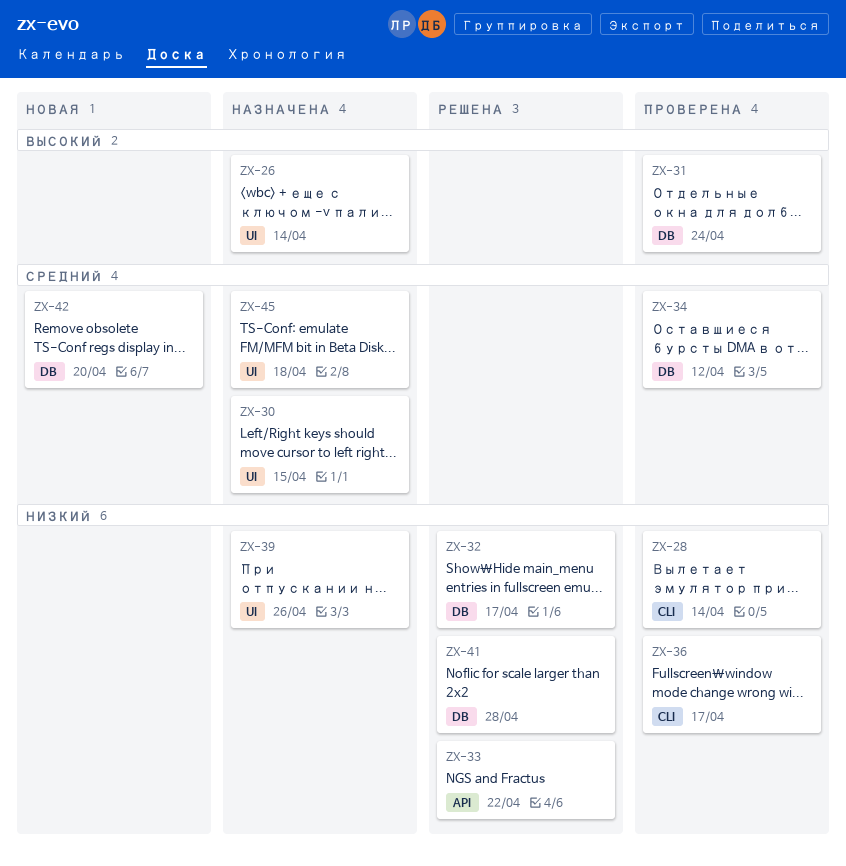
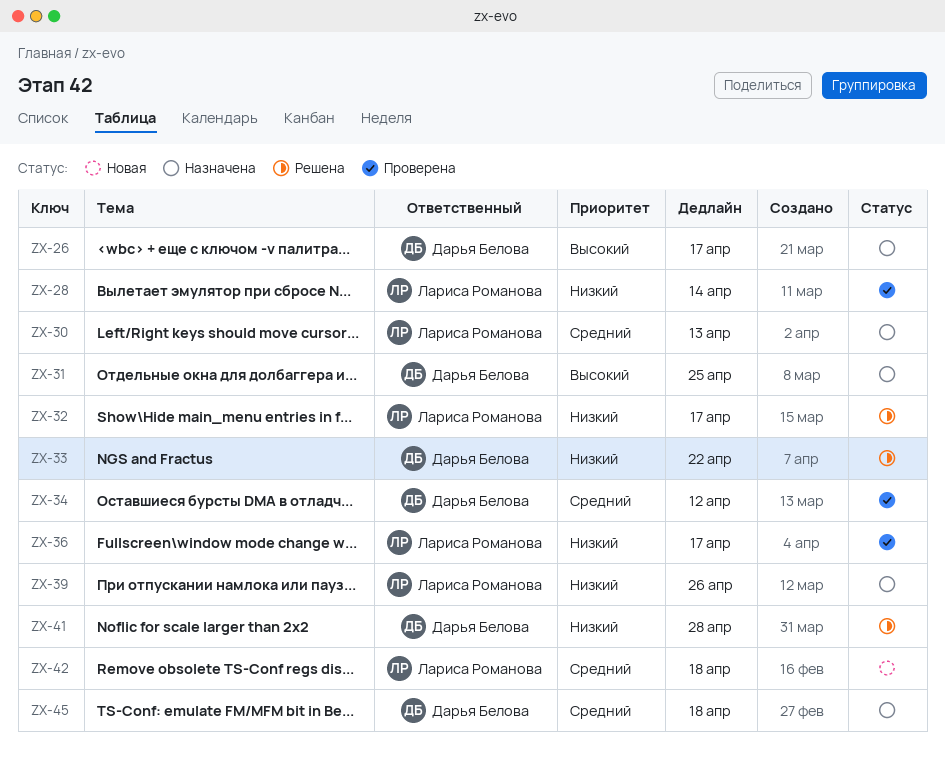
ZX-26, due: Apr 14 -> Apr 17
ZX-30, due: Apr 15 -> Apr 13
ZX-31, status: Проверена -> Назначена
ZX-31, due: Apr 24 -> Apr 25
ZX-42, due: Apr 20 -> Apr 18

